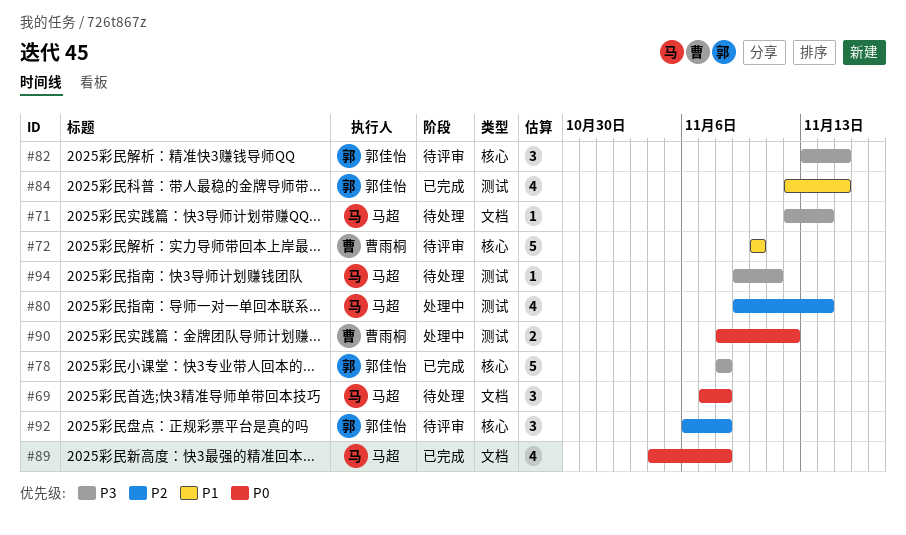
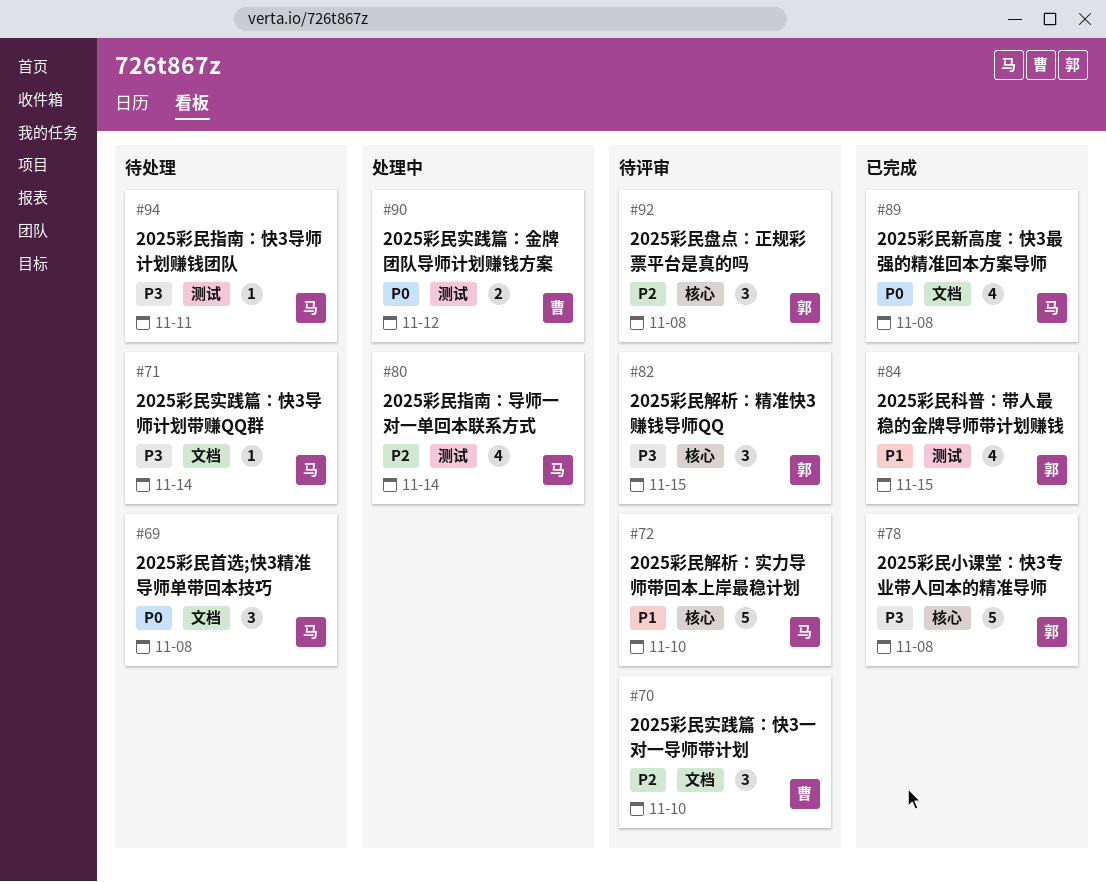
#70: none -> present
#72, owner: 曹雨桐 -> 马超

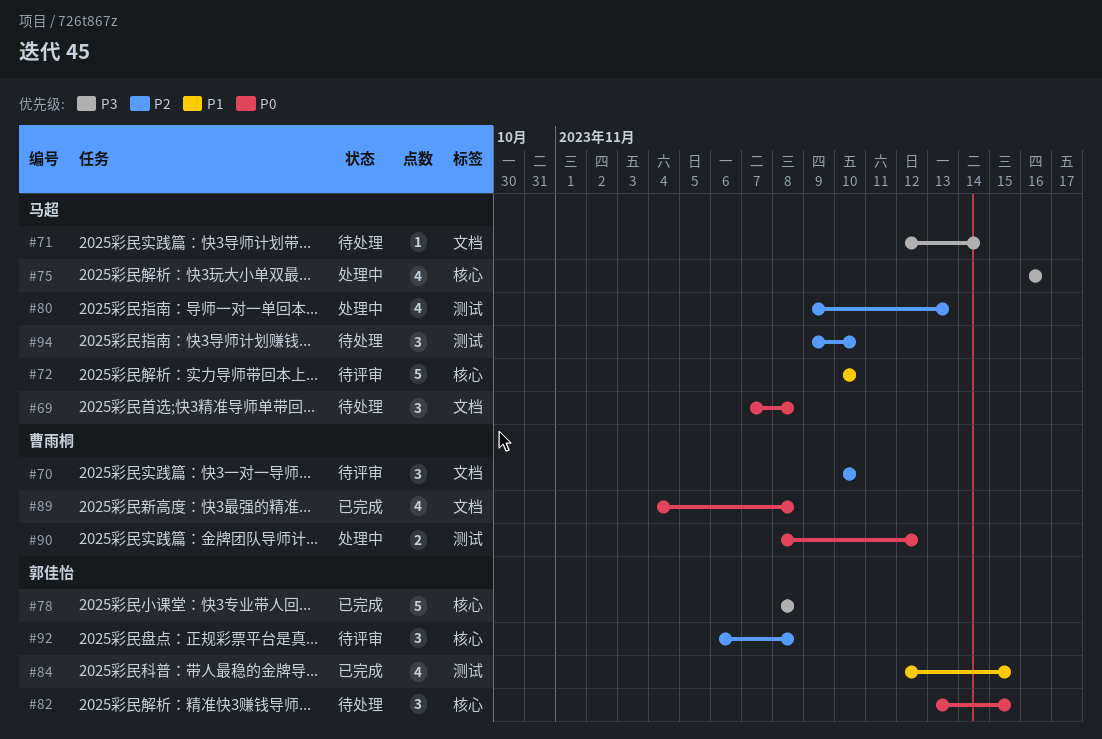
#75: none -> present
#80, due: Nov 14 -> Nov 13
#82, status: 待评审 -> 待处理
#82, priority: P3 -> P0
#89, owner: 马超 -> 曹雨桐
#94, priority: P3 -> P2
#94, estimate: 1 -> 3
#94, due: Nov 11 -> Nov 10

